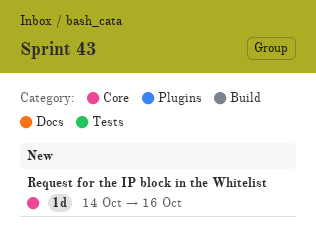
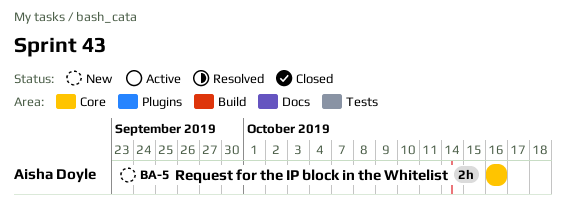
Request for the IP block in the Whitelist, estimate: 1d -> 2h
Request for the IP block in the Whitelist, start: Oct 14 -> Oct 16

